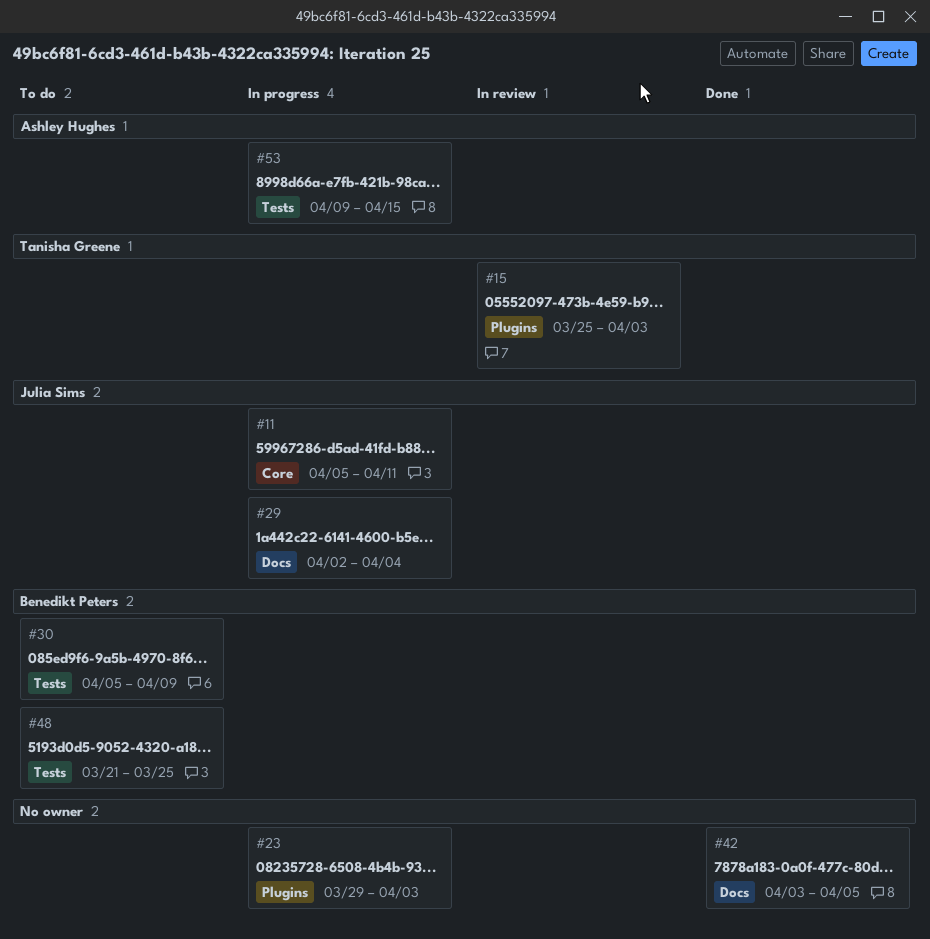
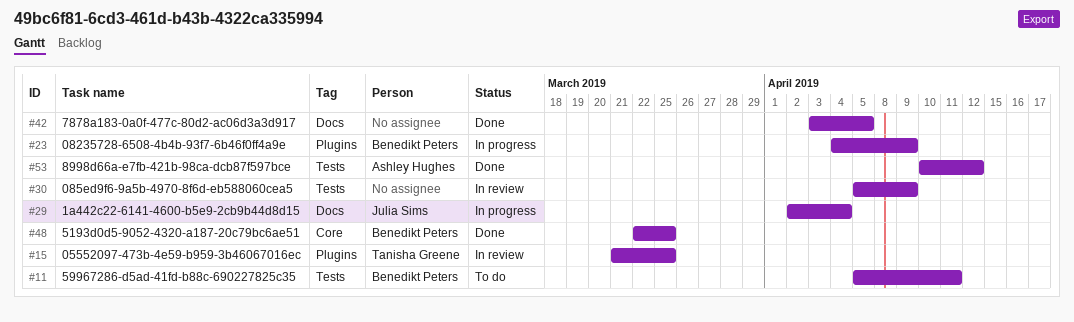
#11, status: In progress -> To do
#11, owner: Julia Sims -> Benedikt Peters
#11, label: Core -> Tests
#15, start: Mar 25 -> Mar 21
#15, due: Apr 3 -> Mar 25
#23, owner: none -> Benedikt Peters
#23, start: Mar 29 -> Apr 4
#23, due: Apr 3 -> Apr 9
#30, status: To do -> In review
#30, owner: Benedikt Peters -> none
#48, status: To do -> Done
#48, label: Tests -> Core
#48, start: Mar 21 -> Mar 22
#53, status: In progress -> Done
#53, start: Apr 9 -> Apr 10
#53, due: Apr 15 -> Apr 12

